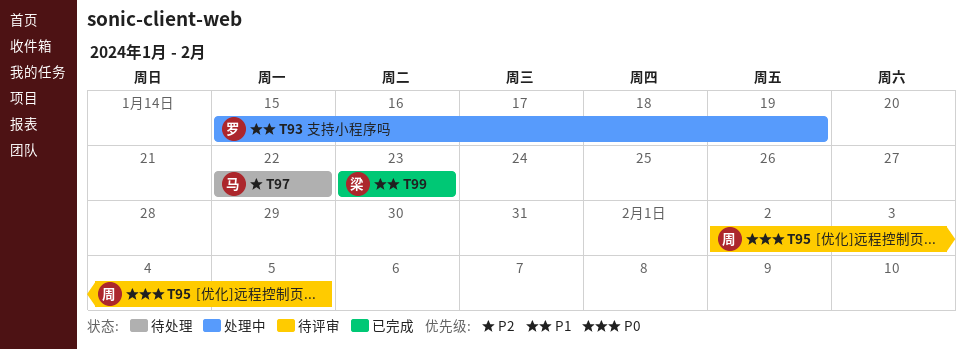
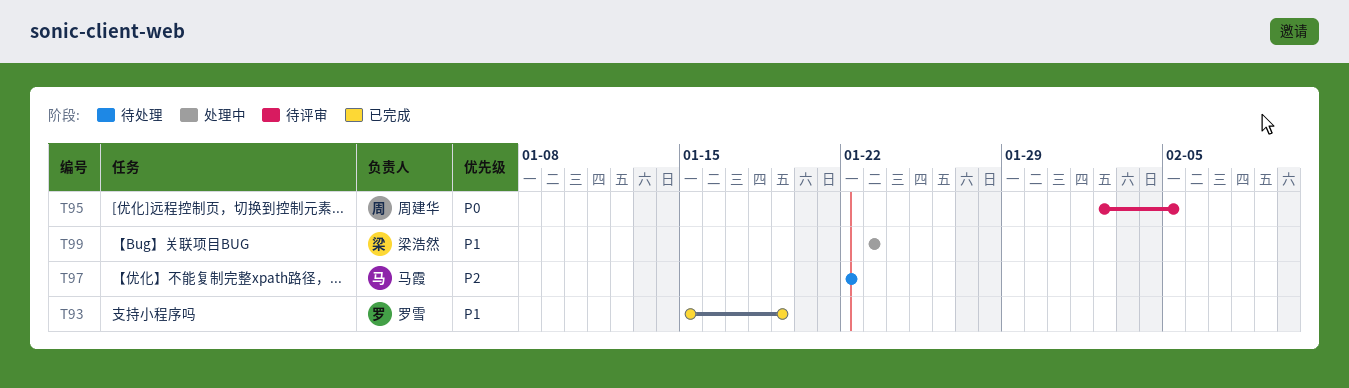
T93, status: 处理中 -> 已完成
T99, status: 已完成 -> 处理中

